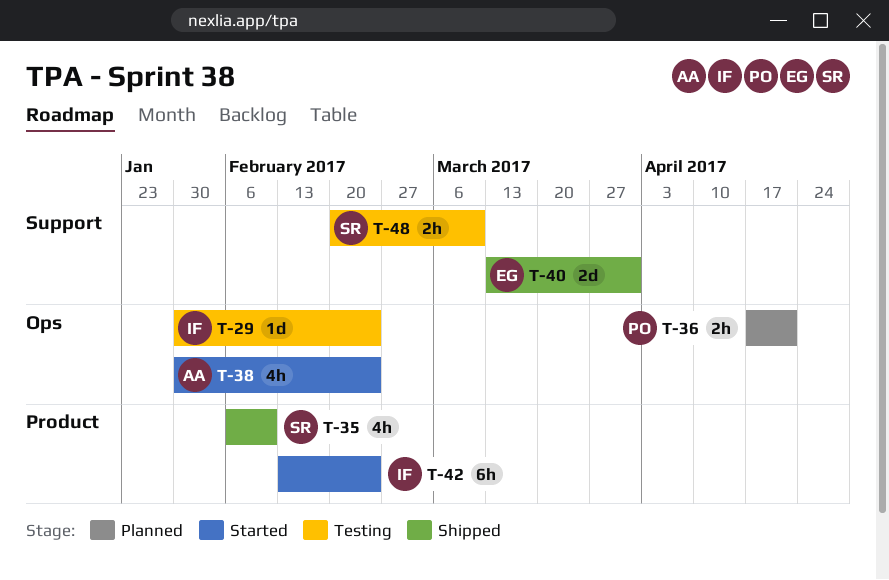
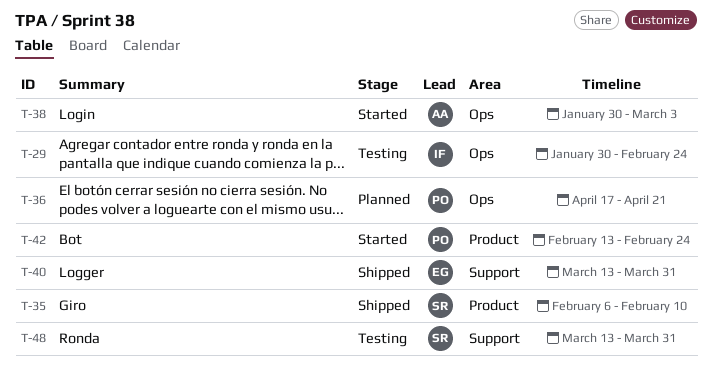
T-38, due: Feb 24 -> Mar 3
T-42, owner: IF -> PO
T-48, start: Feb 20 -> Mar 13
T-48, due: Mar 10 -> Mar 31

